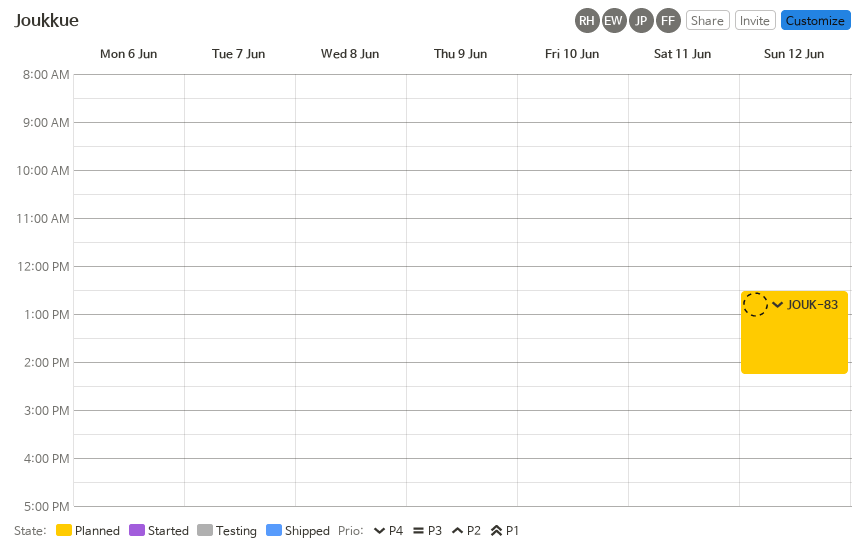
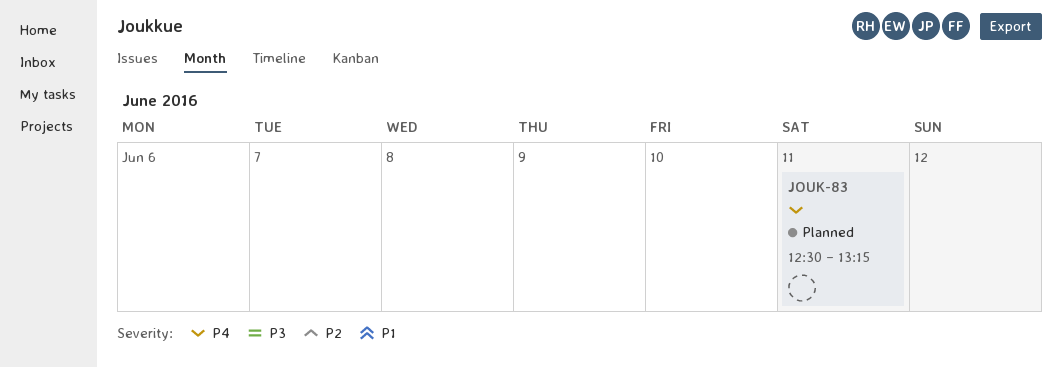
JOUK-83, day: Jun 12 -> Jun 11
JOUK-83, ends: 14:15 -> 13:15

